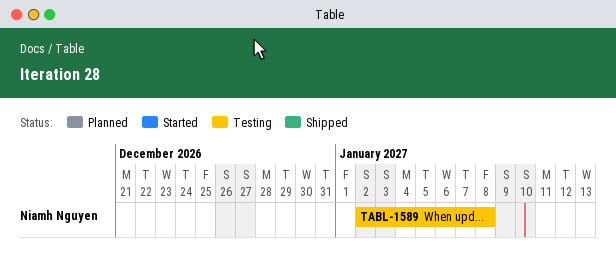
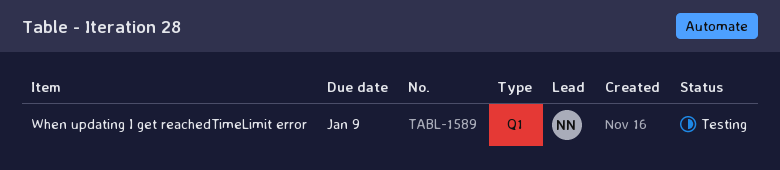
TABL-1589, due: Jan 8 -> Jan 9

